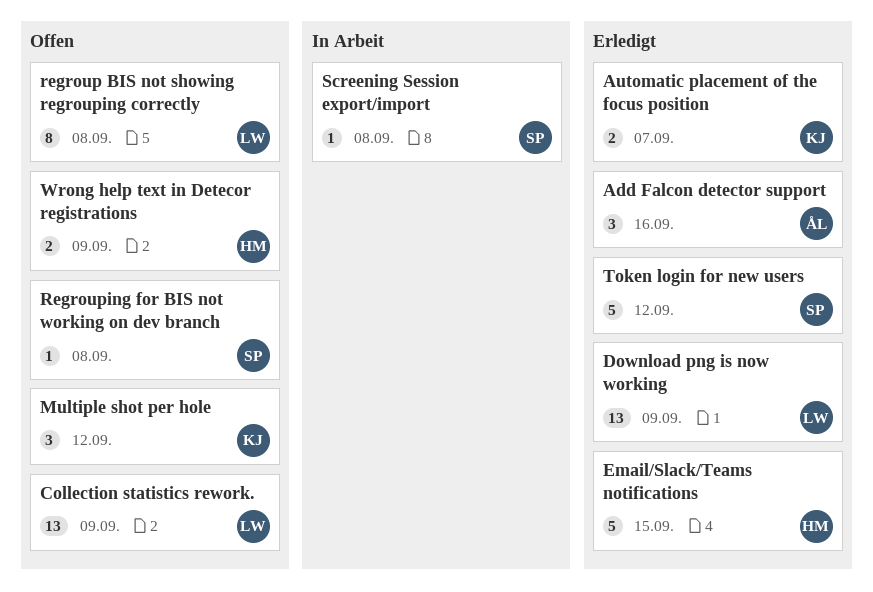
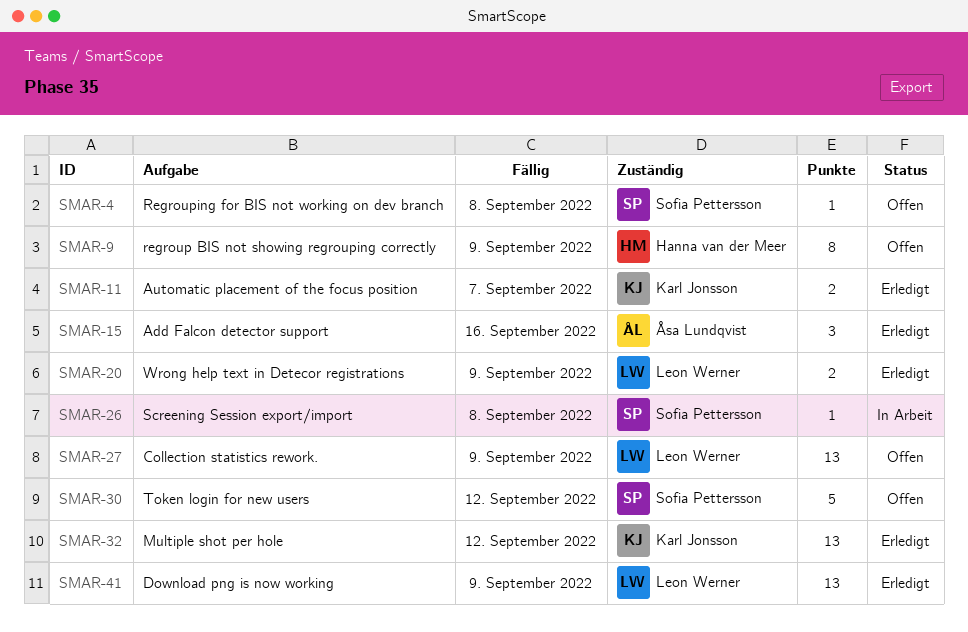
Email/Slack/Teams notifications: present -> none
Multiple shot per hole, status: Offen -> Erledigt
Multiple shot per hole, estimate: 3 -> 13
regroup BIS not showing regrouping correctly, owner: Leon Werner -> Hanna van der Meer
regroup BIS not showing regrouping correctly, due: Sep 8 -> Sep 9
Token login for new users, status: Erledigt -> Offen
Wrong help text in Detecor registrations, status: Offen -> Erledigt
Wrong help text in Detecor registrations, owner: Hanna van der Meer -> Leon Werner

